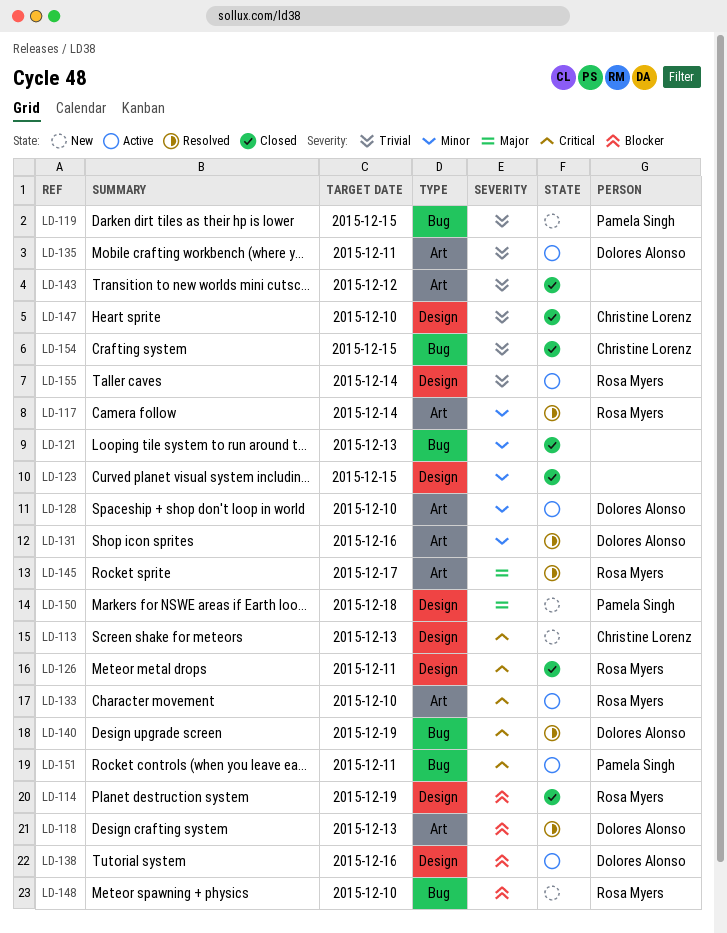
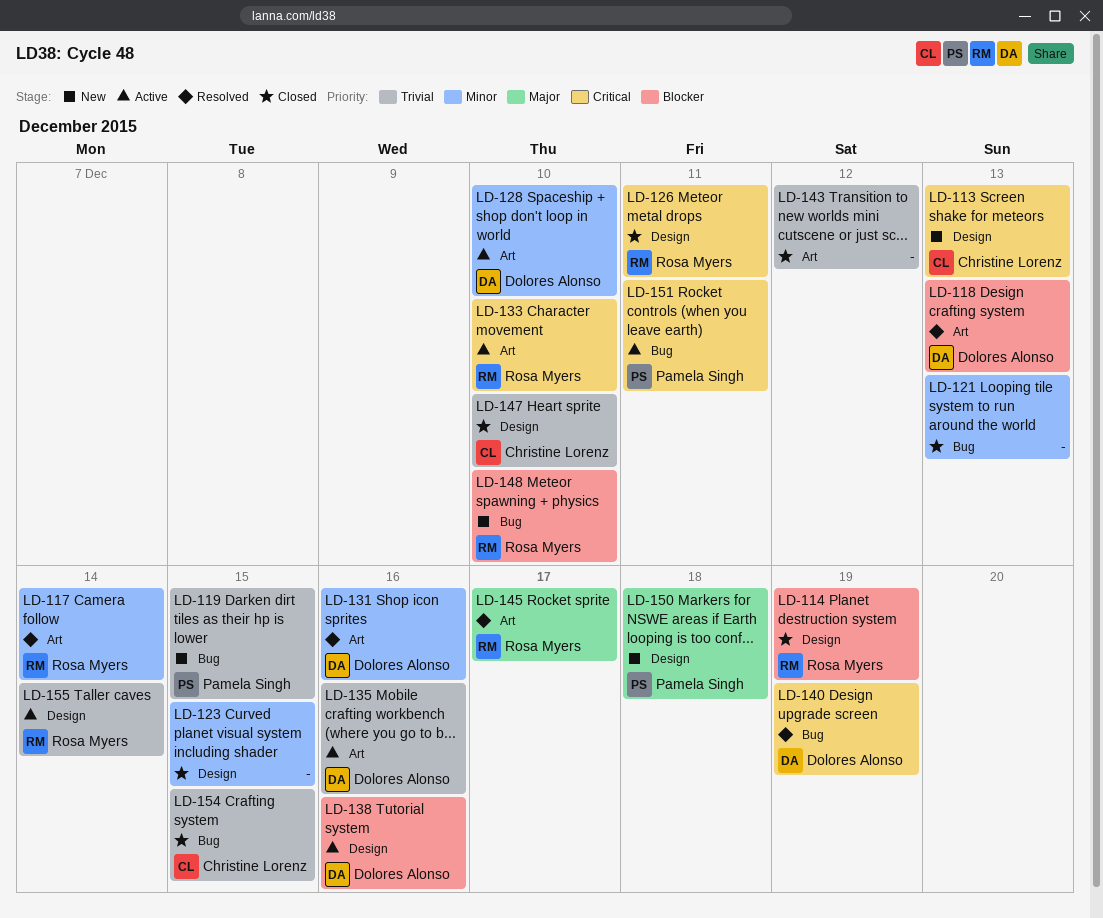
LD-135, due: Dec 11 -> Dec 16

